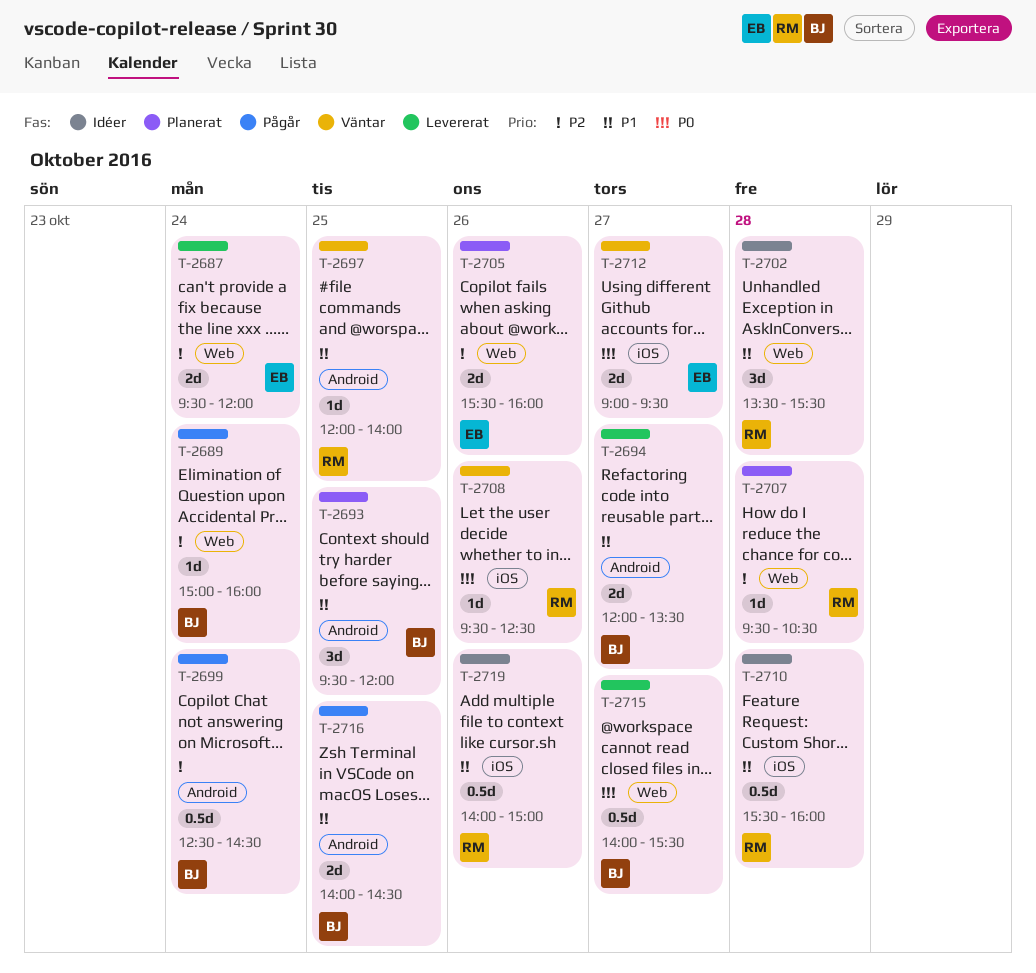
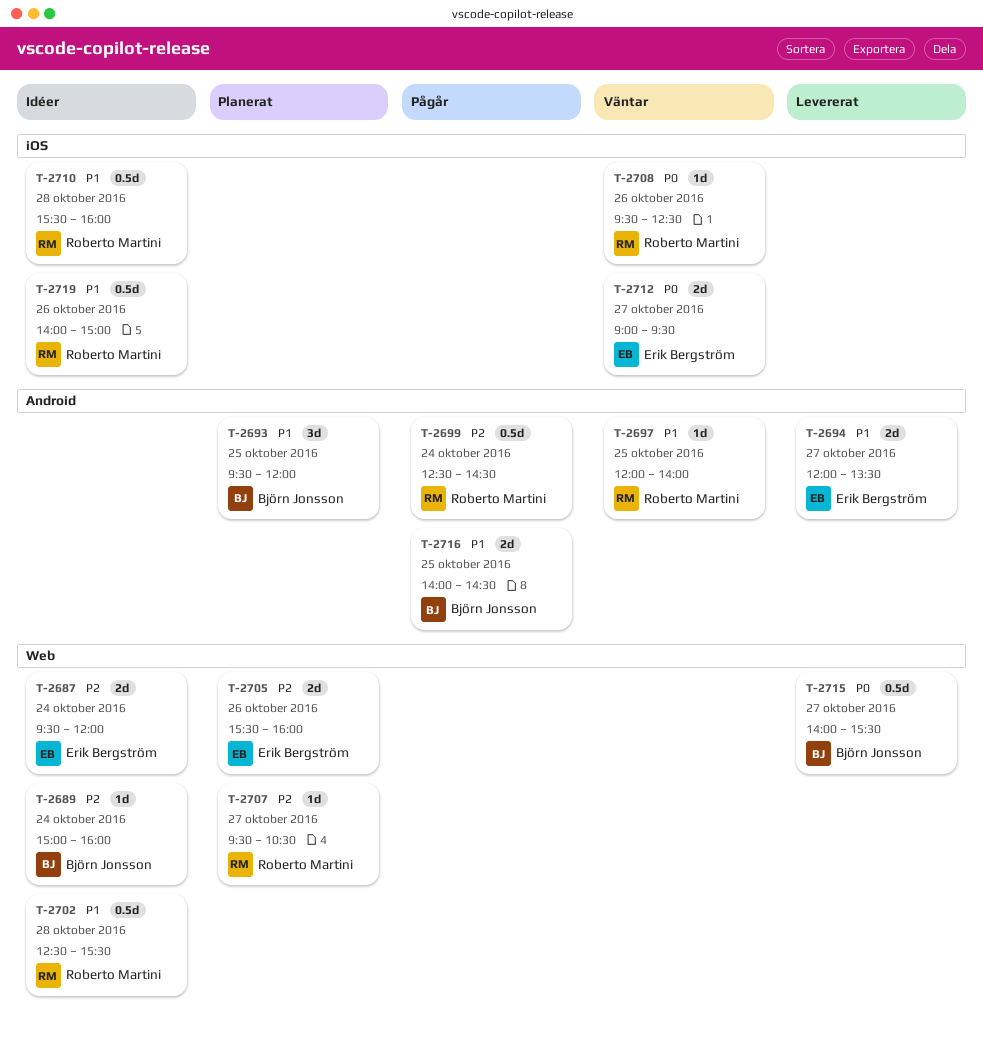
T-2687, status: Levererat -> Idéer
T-2689, status: Pågår -> Idéer
T-2694, owner: Björn Jonsson -> Erik Bergström
T-2699, owner: Björn Jonsson -> Roberto Martini
T-2702, estimate: 3d -> 0.5d
T-2702, begins: 13:30 -> 12:30
T-2707, day: Oct 28 -> Oct 27

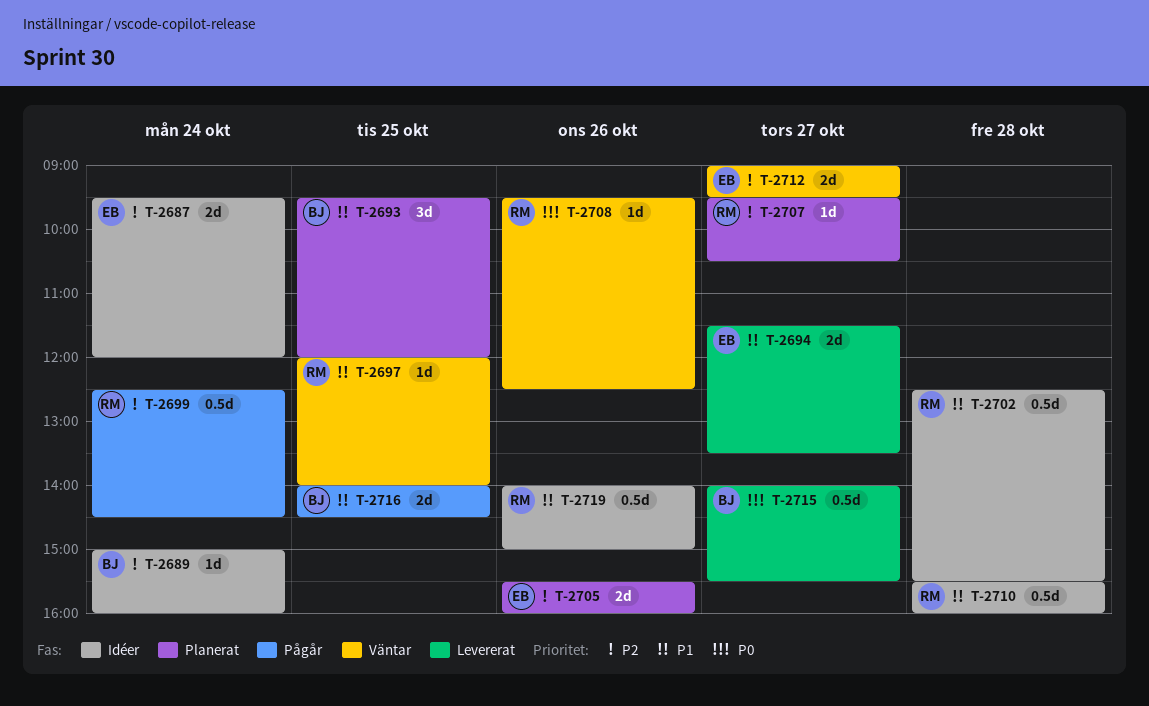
T-2694, begins: 12:00 -> 11:30
T-2712, priority: P0 -> P2

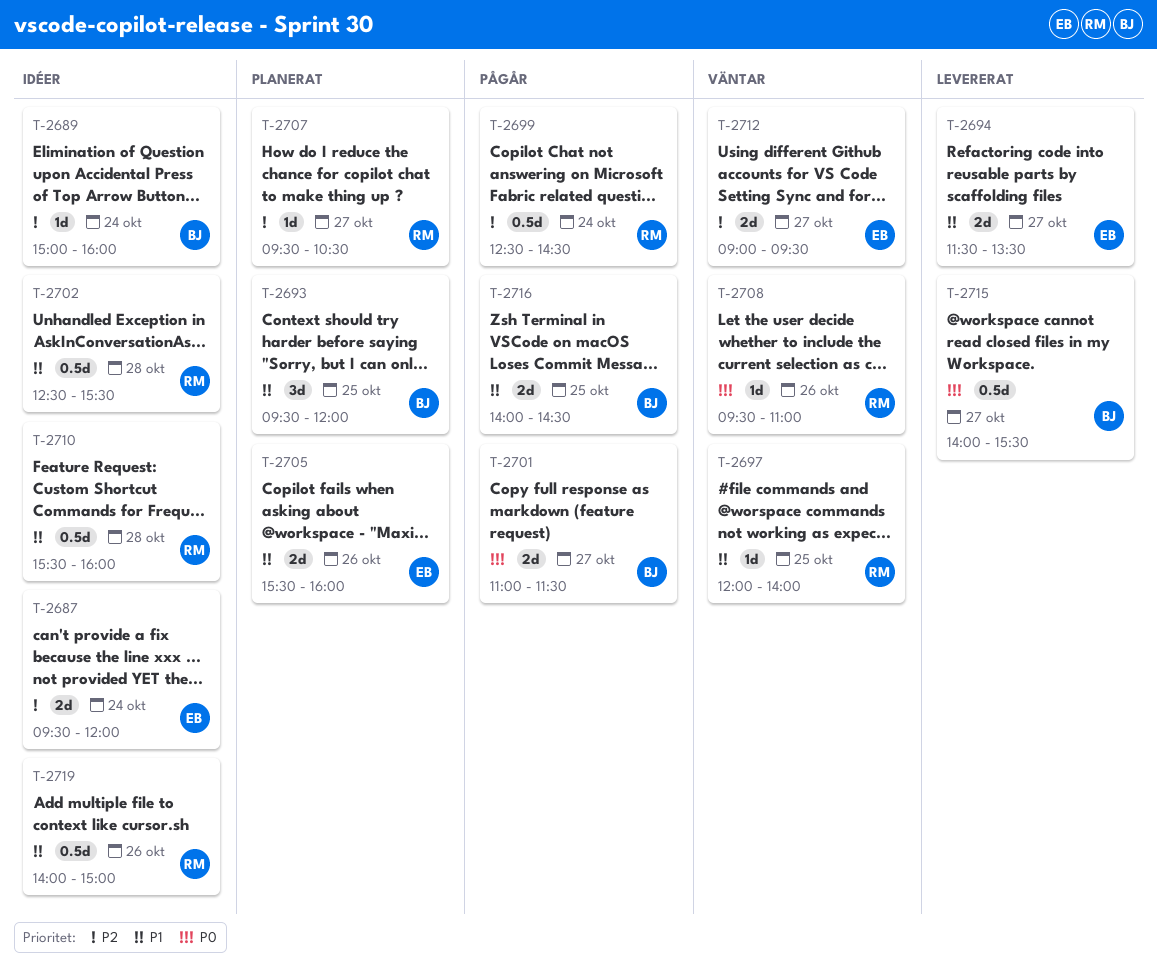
T-2701: none -> present
T-2705, priority: P2 -> P1
T-2708, ends: 12:30 -> 11:00

